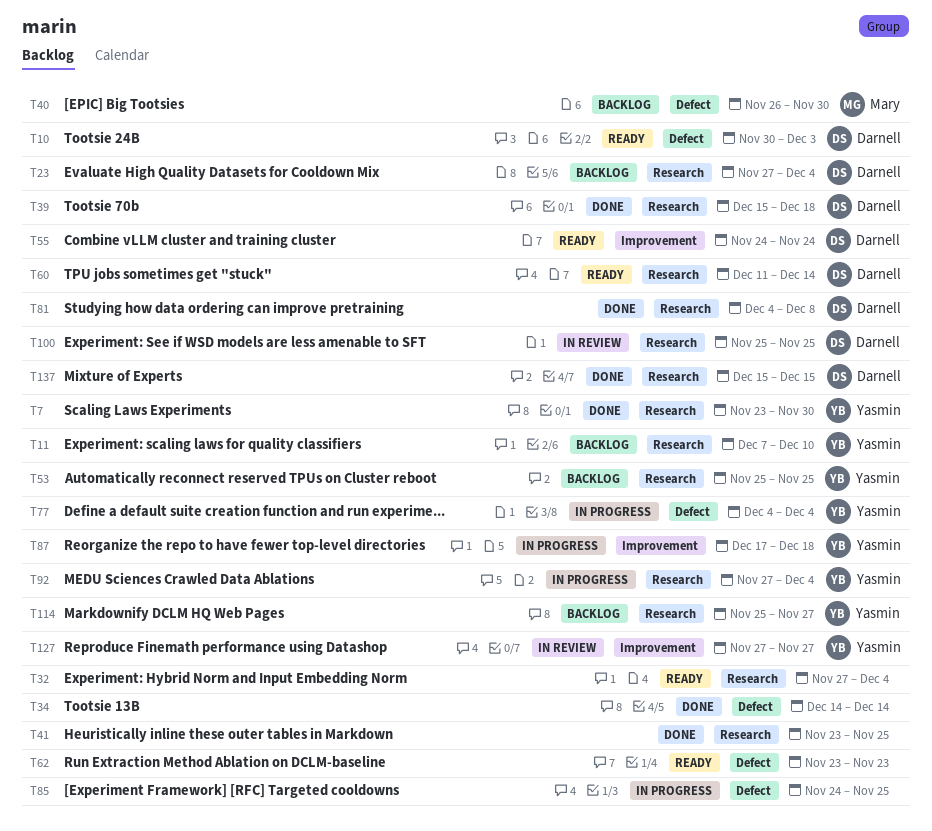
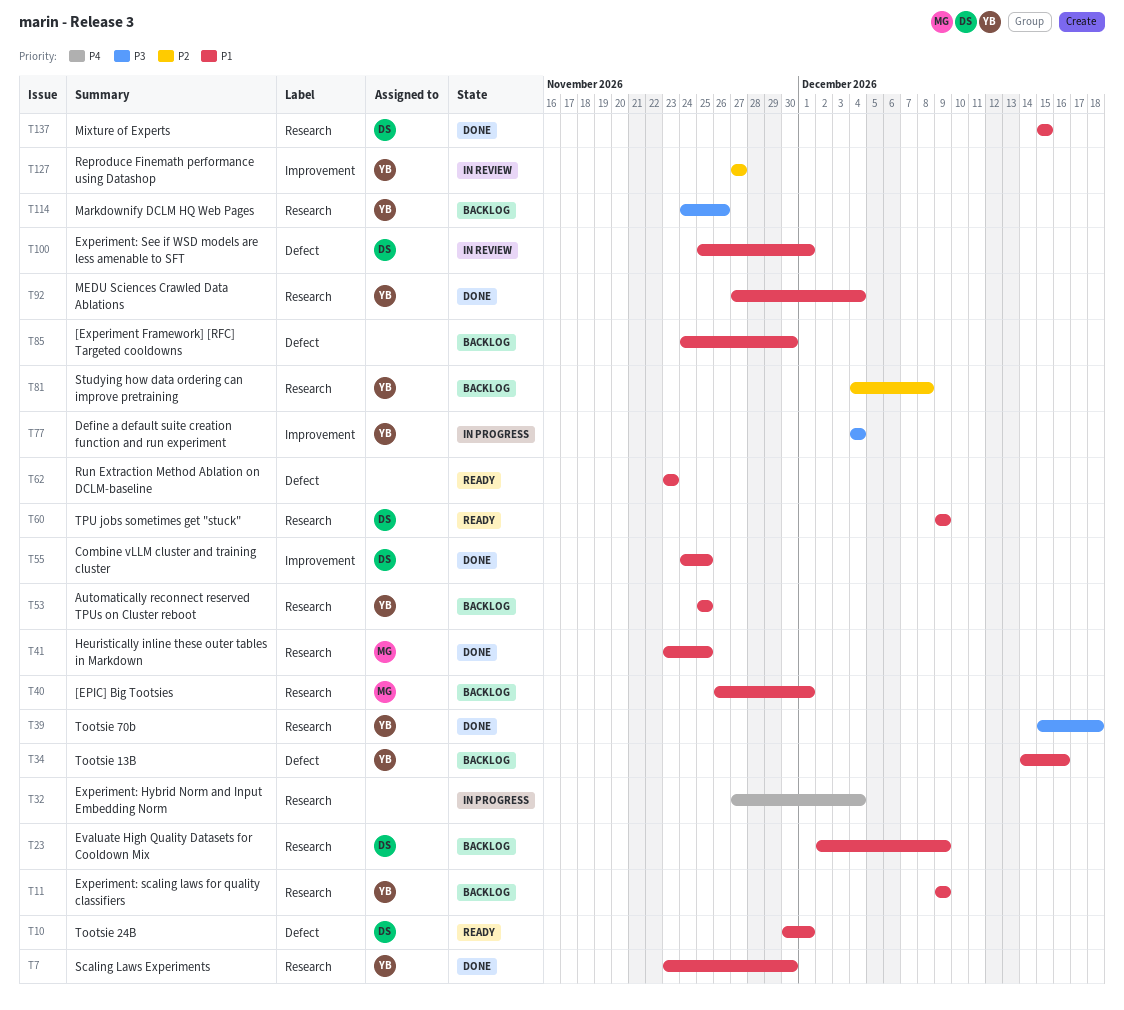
T10, due: Dec 3 -> Dec 1
T11, start: Dec 7 -> Dec 9
T11, due: Dec 10 -> Dec 9
T23, start: Nov 27 -> Dec 2
T23, due: Dec 4 -> Dec 9
T32, status: Ready -> In progress
T34, status: Done -> Backlog
T34, owner: none -> Yasmin
T34, due: Dec 14 -> Dec 16
T39, owner: Darnell -> Yasmin
T40, label: Defect -> Research
T40, due: Nov 30 -> Dec 1
T41, owner: none -> Mary
T55, status: Ready -> Done
T55, due: Nov 24 -> Nov 25
T60, start: Dec 11 -> Dec 9
T60, due: Dec 14 -> Dec 9
T77, label: Defect -> Improvement
T81, status: Done -> Backlog
T81, owner: Darnell -> Yasmin
T85, status: In progress -> Backlog
T85, due: Nov 25 -> Nov 30
T87: present -> none
T92, status: In progress -> Done
T100, label: Research -> Defect
T100, due: Nov 25 -> Dec 1
T114, start: Nov 25 -> Nov 24
T114, due: Nov 27 -> Nov 26

